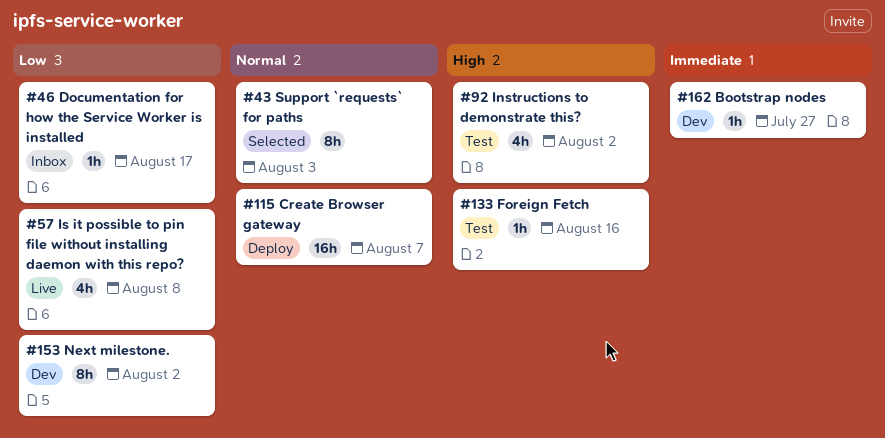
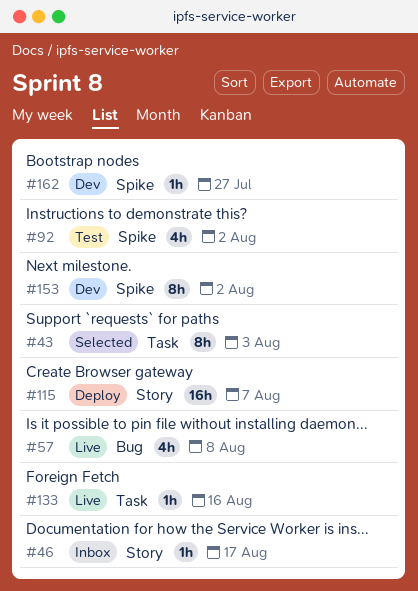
#133, status: Test -> Live

